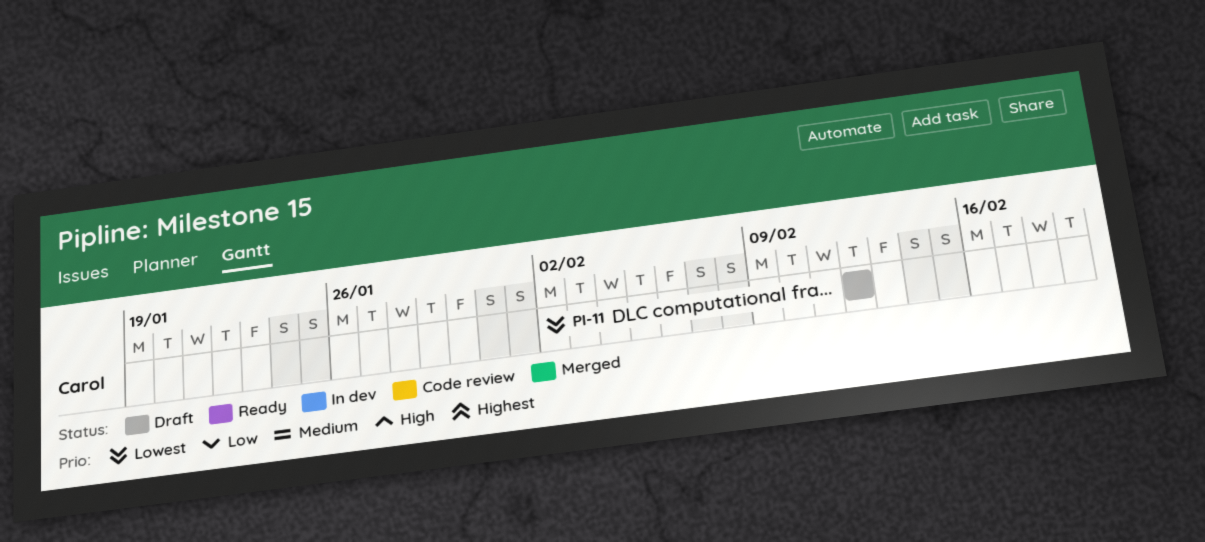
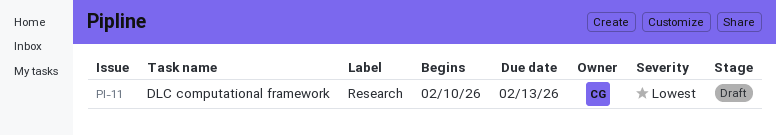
PI-11, start: Feb 12 -> Feb 10
PI-11, due: Feb 12 -> Feb 13

